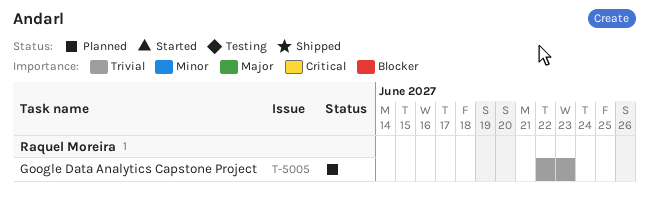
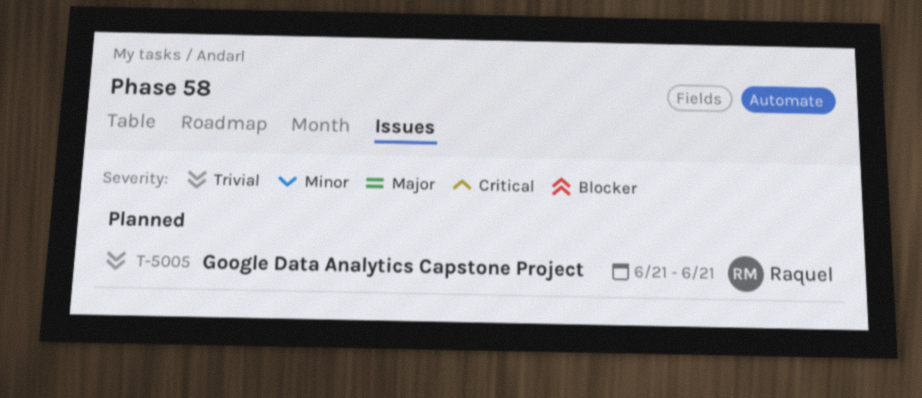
T-5005, start: Jun 22 -> Jun 21
T-5005, due: Jun 23 -> Jun 21

